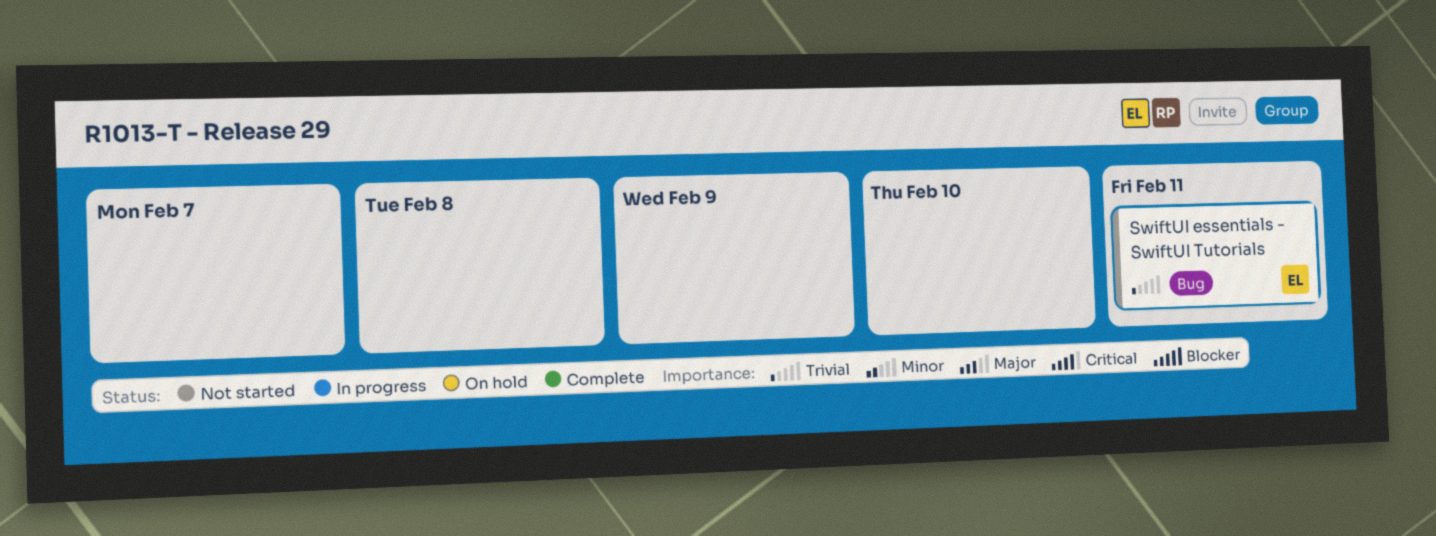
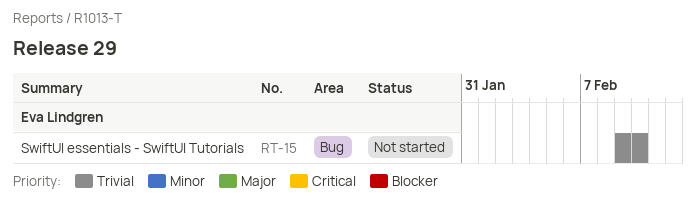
SwiftUI essentials - SwiftUI Tutorials, due: Feb 11 -> Feb 10

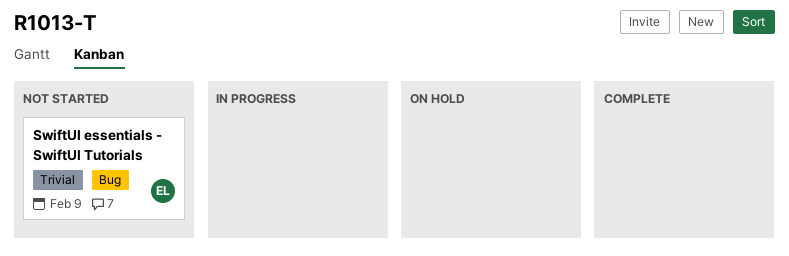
SwiftUI essentials - SwiftUI Tutorials, due: Feb 10 -> Feb 9

